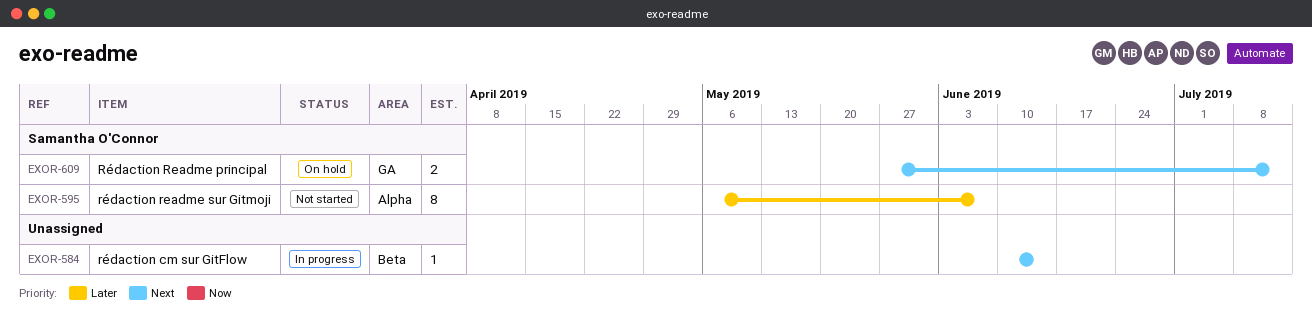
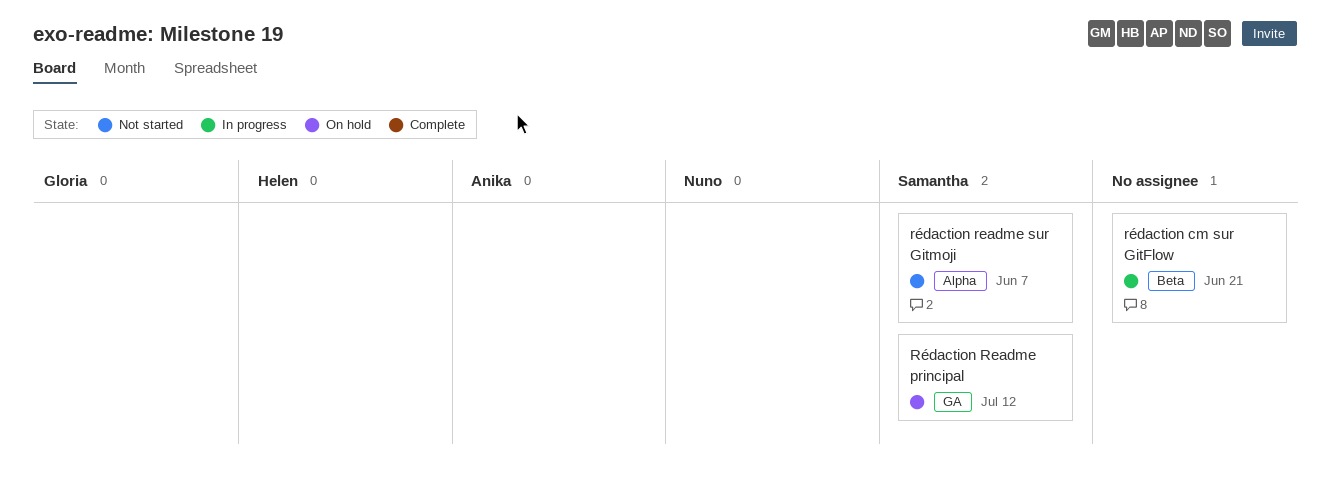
rédaction cm sur GitFlow, due: Jun 14 -> Jun 21

